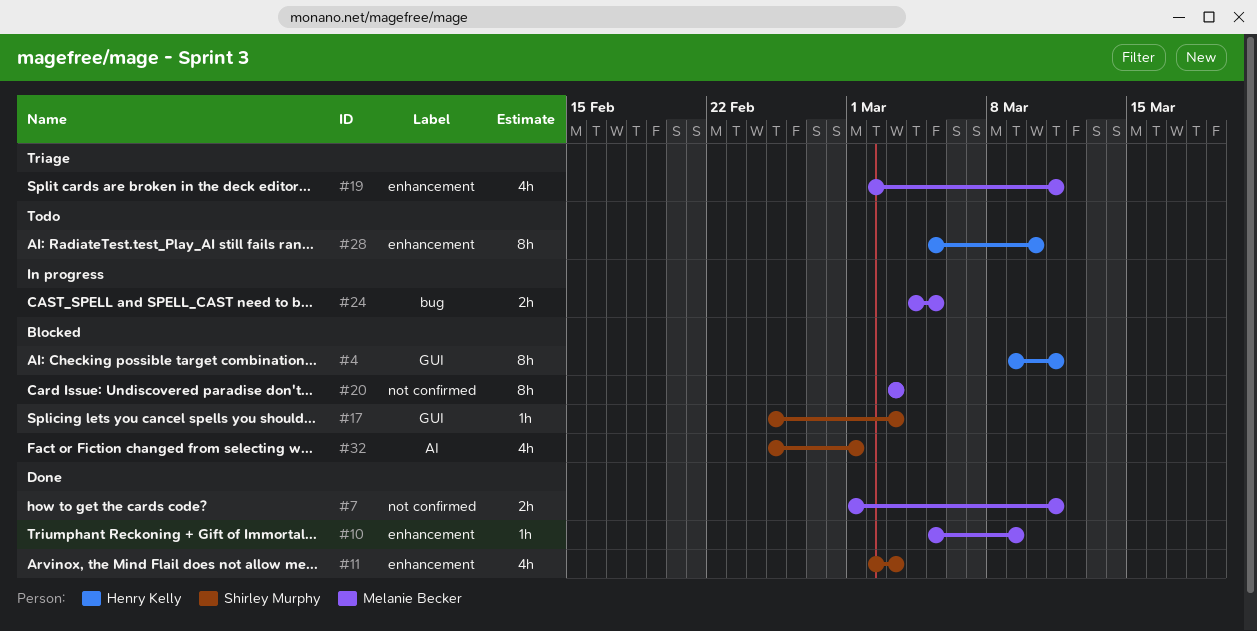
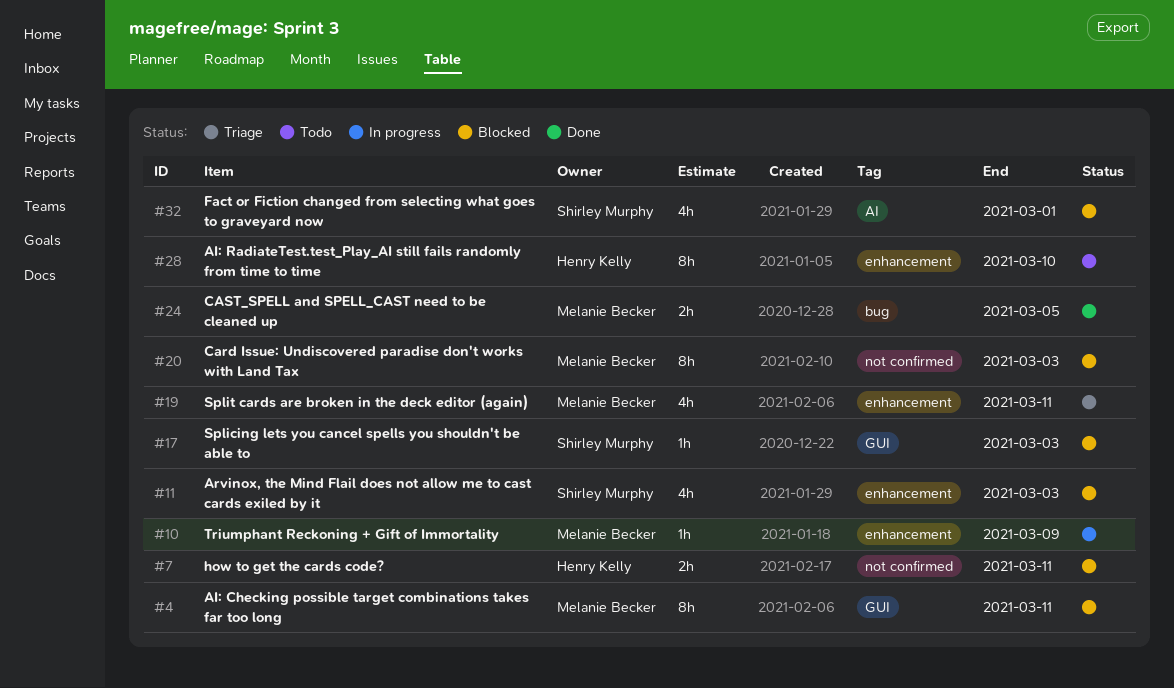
#4, owner: Henry Kelly -> Melanie Becker
#7, status: Done -> Blocked
#7, owner: Melanie Becker -> Henry Kelly
#10, status: Done -> In progress
#11, status: Done -> Blocked
#24, status: In progress -> Done

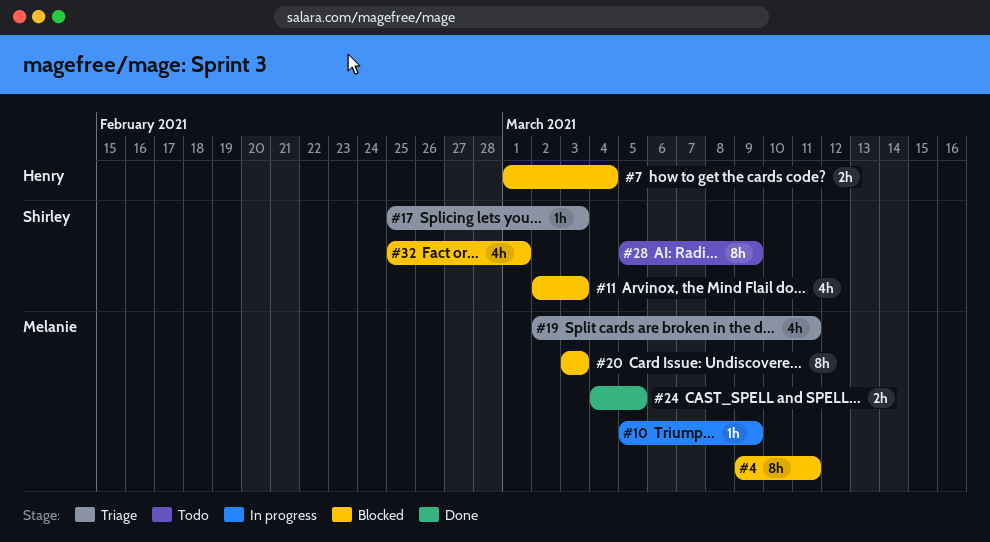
#7, due: Mar 11 -> Mar 4
#17, status: Blocked -> Triage
#28, owner: Henry Kelly -> Shirley Murphy
#28, due: Mar 10 -> Mar 9

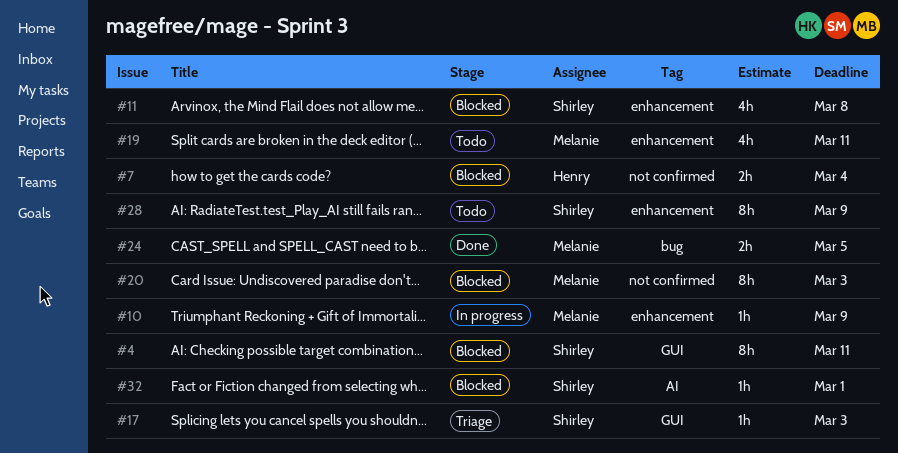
#4, owner: Melanie -> Shirley
#11, due: Mar 3 -> Mar 8
#19, status: Triage -> Todo
#32, estimate: 4h -> 1h

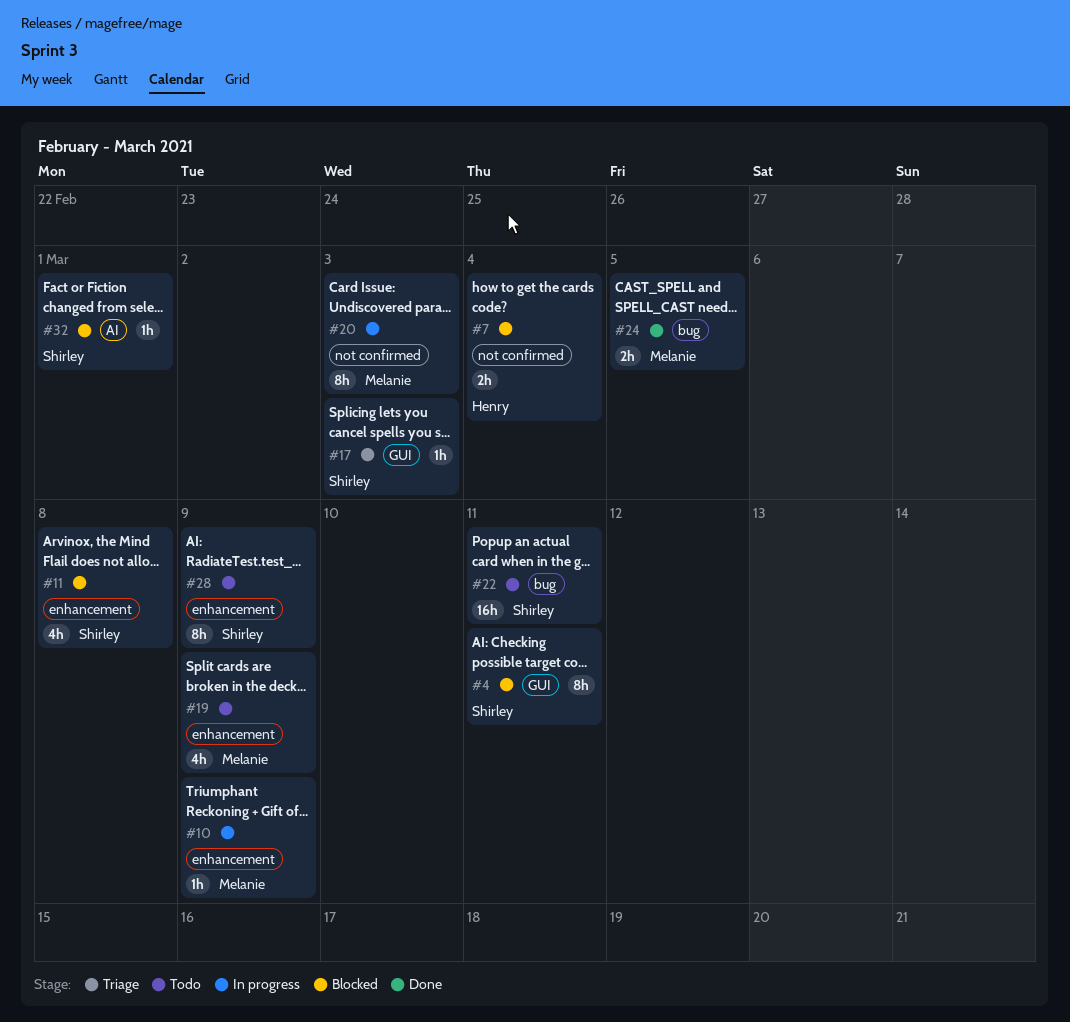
#19, due: Mar 11 -> Mar 9
#20, status: Blocked -> In progress
#22: none -> present

